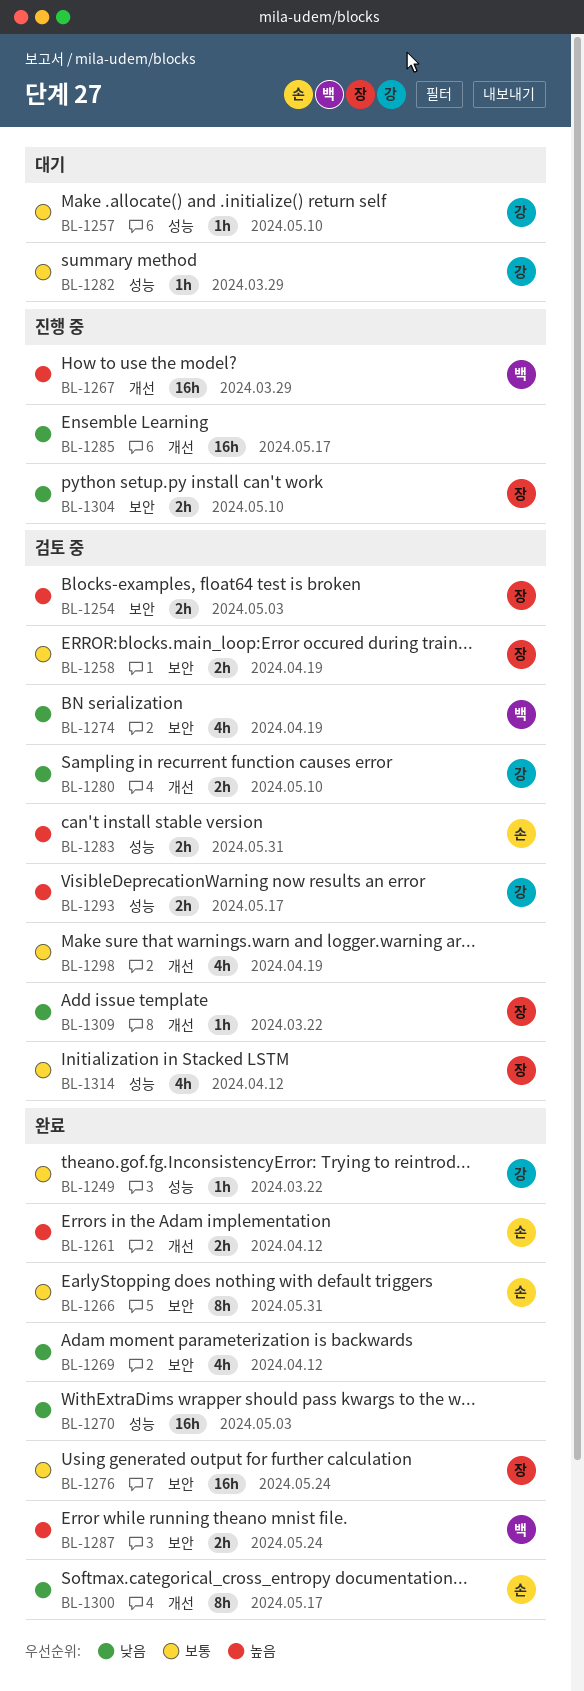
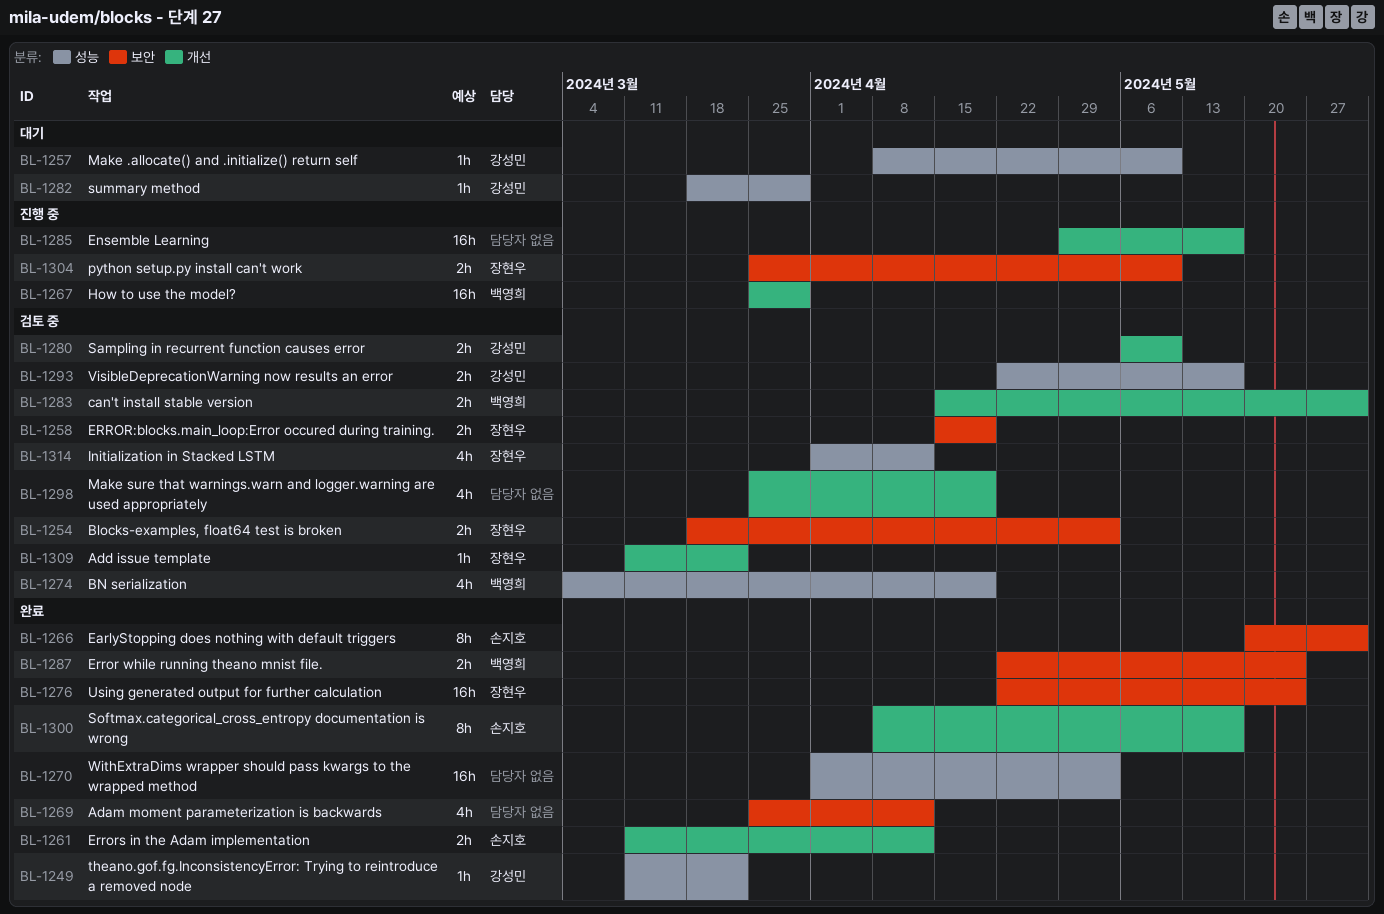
BL-1274, label: 보안 -> 성능
BL-1283, owner: 손지호 -> 백영희
BL-1283, label: 성능 -> 개선

